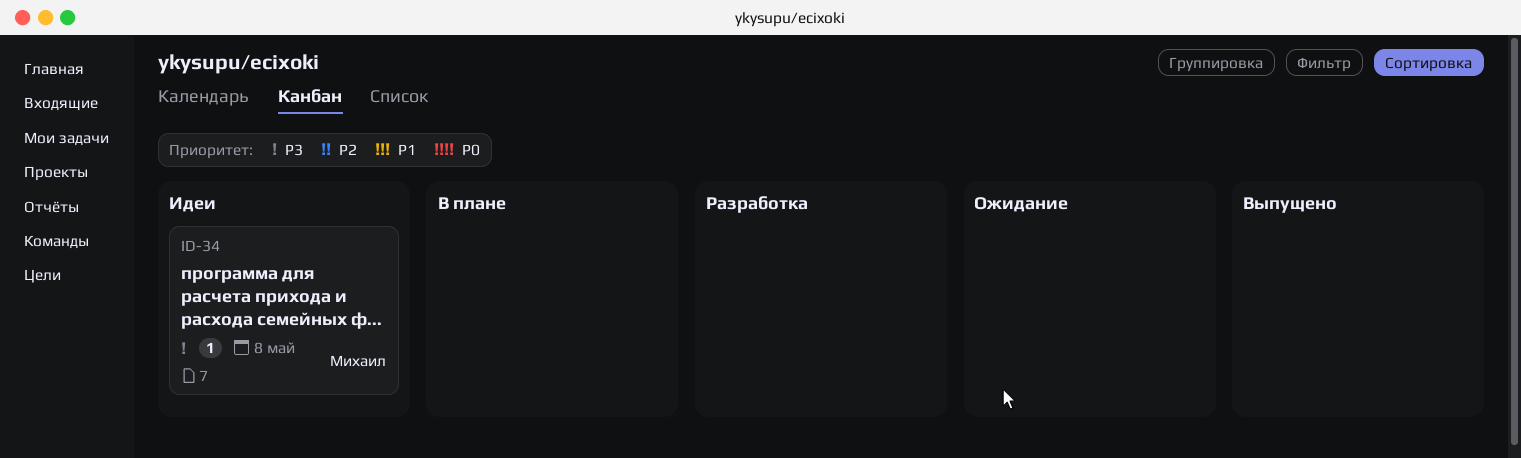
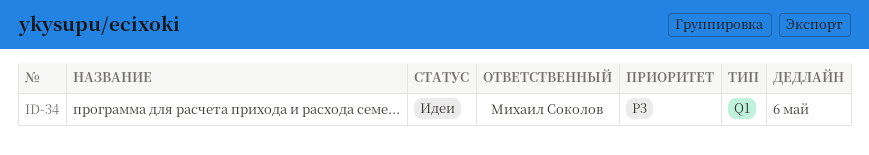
ID-34, due: May 8 -> May 6

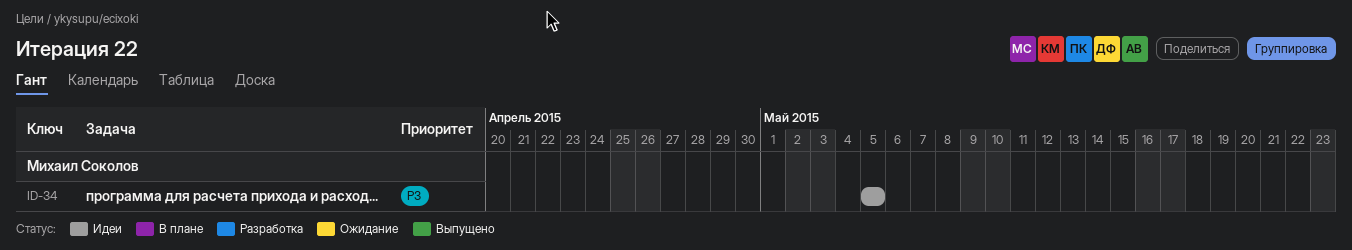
ID-34, due: May 6 -> May 5

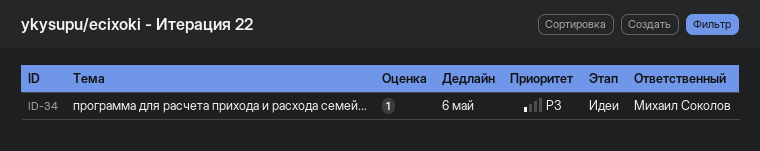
ID-34, due: May 5 -> May 6

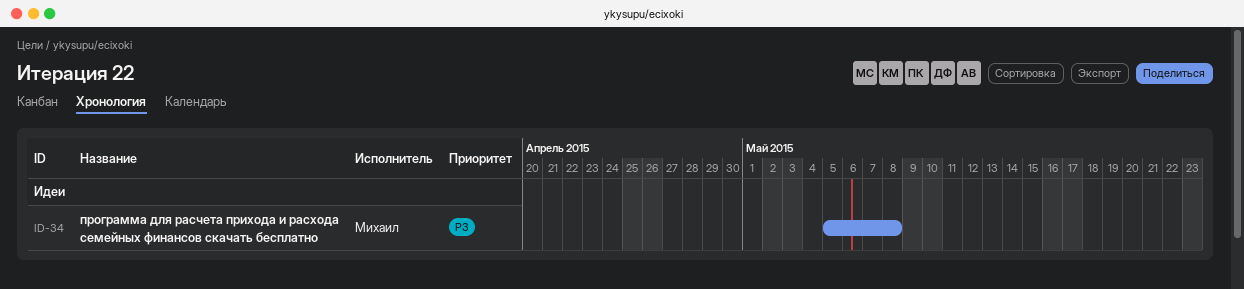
ID-34, due: May 6 -> May 8

